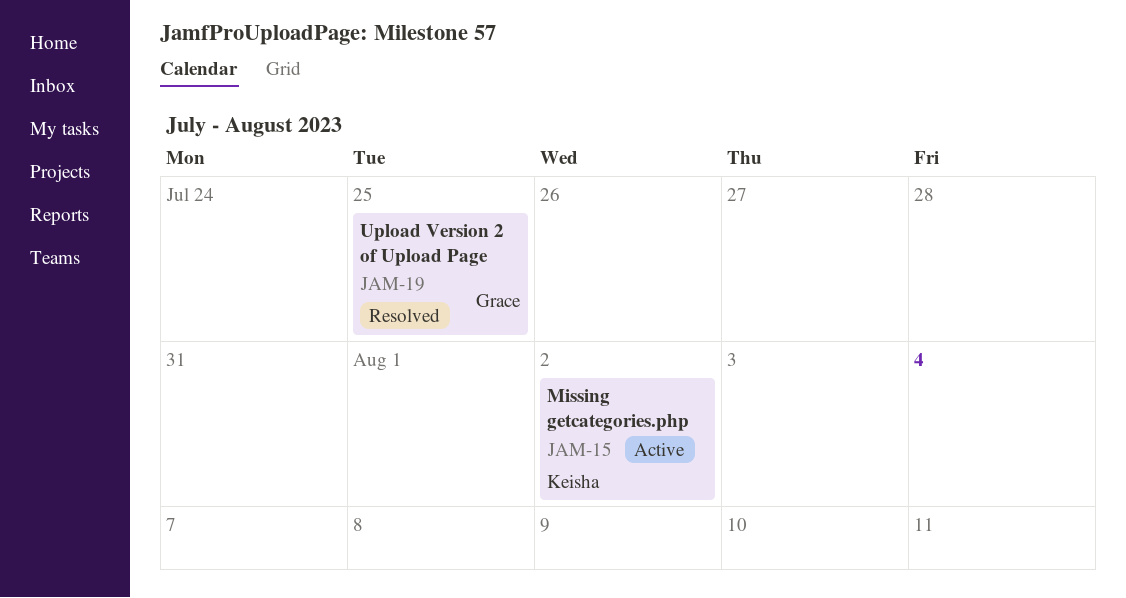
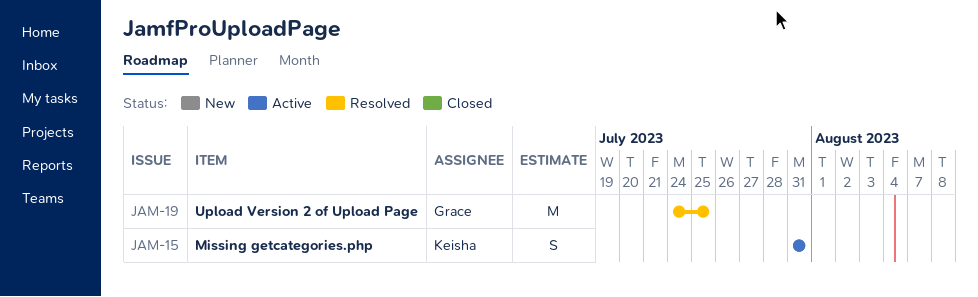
JAM-15, due: Aug 2 -> Jul 31

